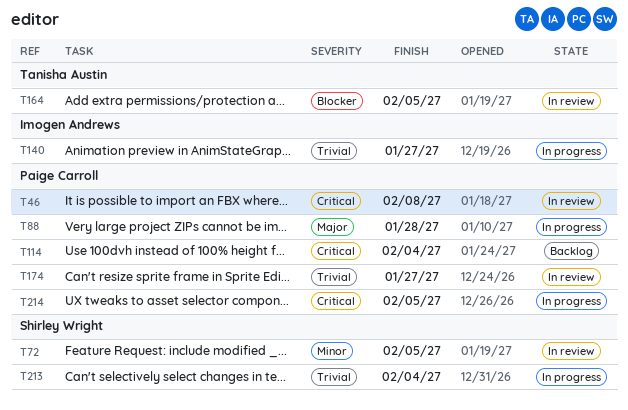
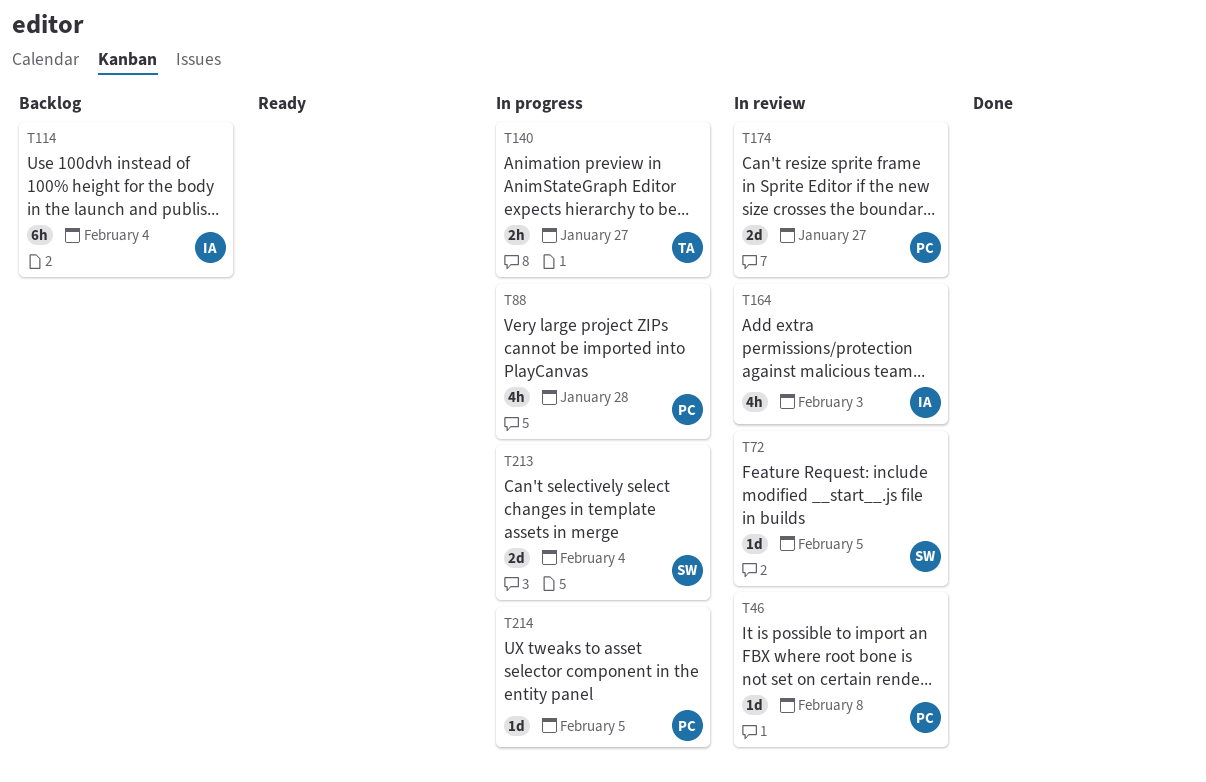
T114, owner: Paige Carroll -> Imogen Andrews
T140, owner: Imogen Andrews -> Tanisha Austin
T164, owner: Tanisha Austin -> Imogen Andrews
T164, due: Feb 5 -> Feb 3

